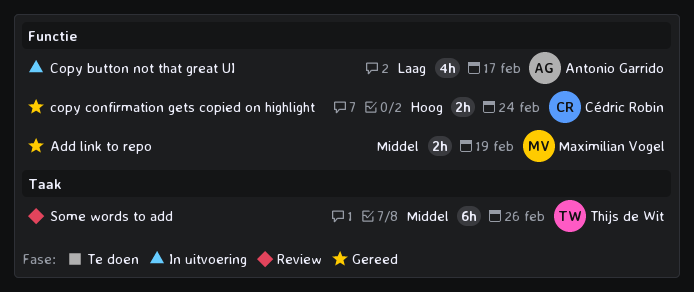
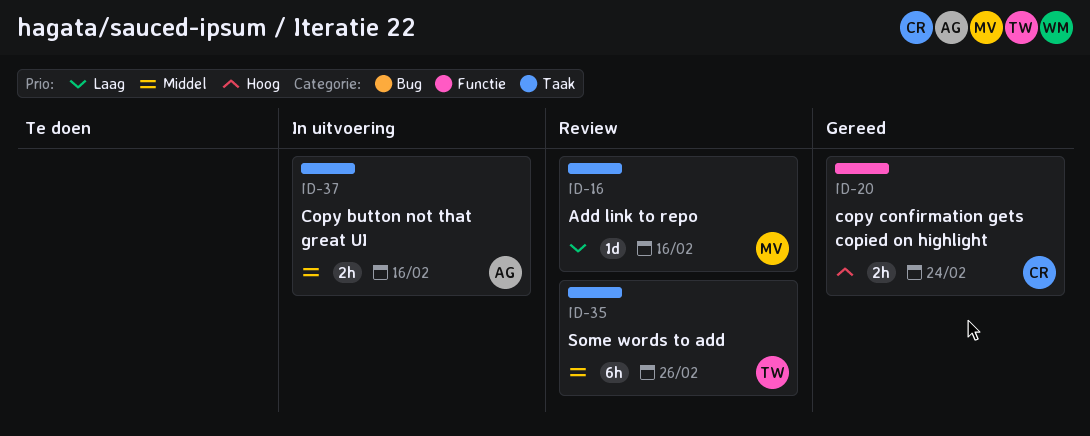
Add link to repo, status: Gereed -> Review
Add link to repo, priority: Middel -> Laag
Add link to repo, label: Functie -> Taak
Add link to repo, estimate: 2h -> 1d
Add link to repo, due: Feb 19 -> Feb 16
Copy button not that great UI, priority: Laag -> Middel
Copy button not that great UI, label: Functie -> Taak
Copy button not that great UI, estimate: 4h -> 2h
Copy button not that great UI, due: Feb 17 -> Feb 16

